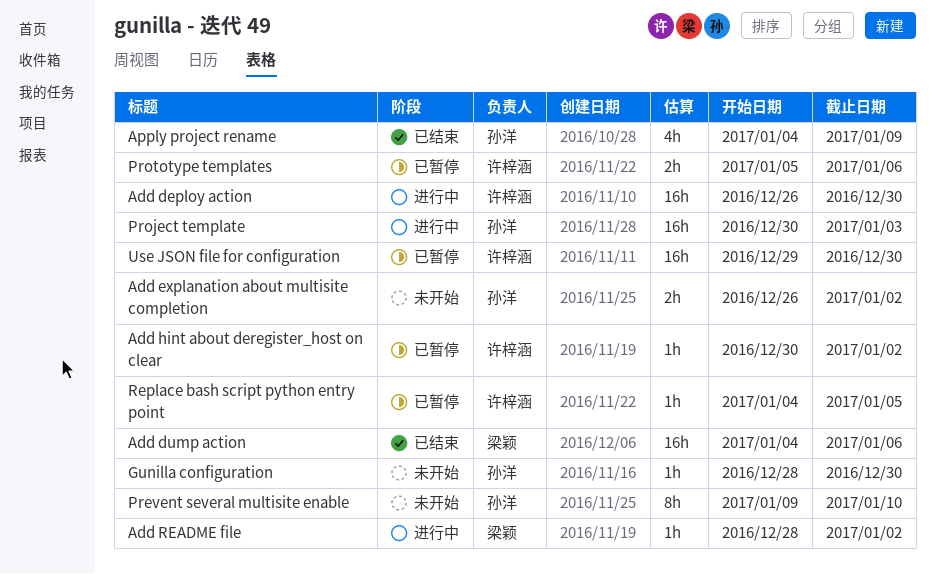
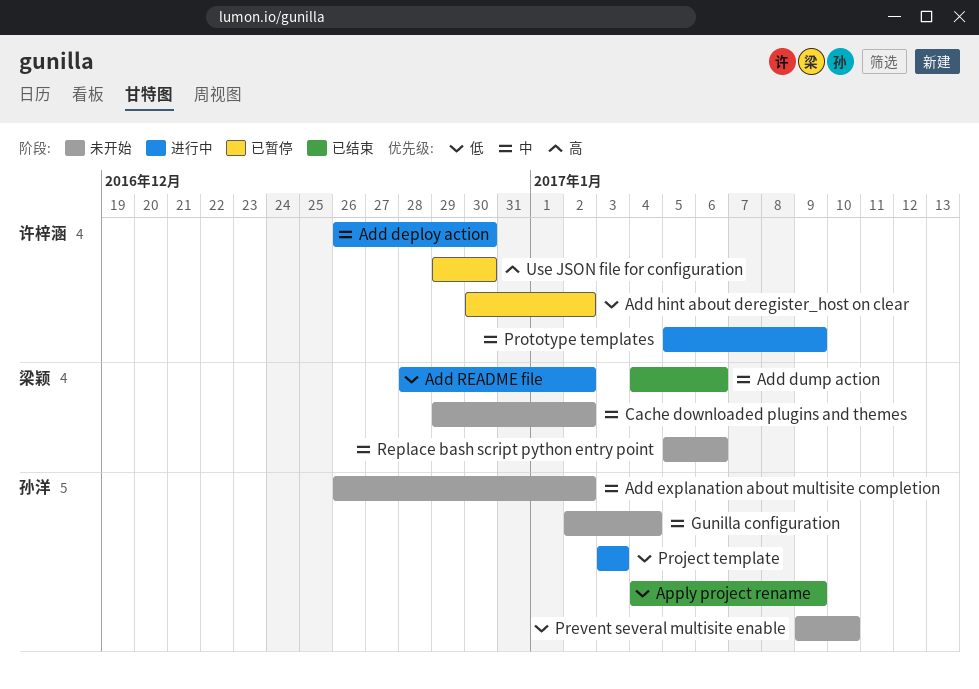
Cache downloaded plugins and themes: none -> present
Gunilla configuration, start: Dec 28 -> Jan 2
Gunilla configuration, due: Dec 30 -> Jan 4
Project template, start: Dec 30 -> Jan 3
Prototype templates, status: 已暂停 -> 进行中
Prototype templates, due: Jan 6 -> Jan 9
Replace bash script python entry point, status: 已暂停 -> 未开始
Replace bash script python entry point, owner: 许梓涵 -> 梁颖
Replace bash script python entry point, start: Jan 4 -> Jan 5
Replace bash script python entry point, due: Jan 5 -> Jan 6

